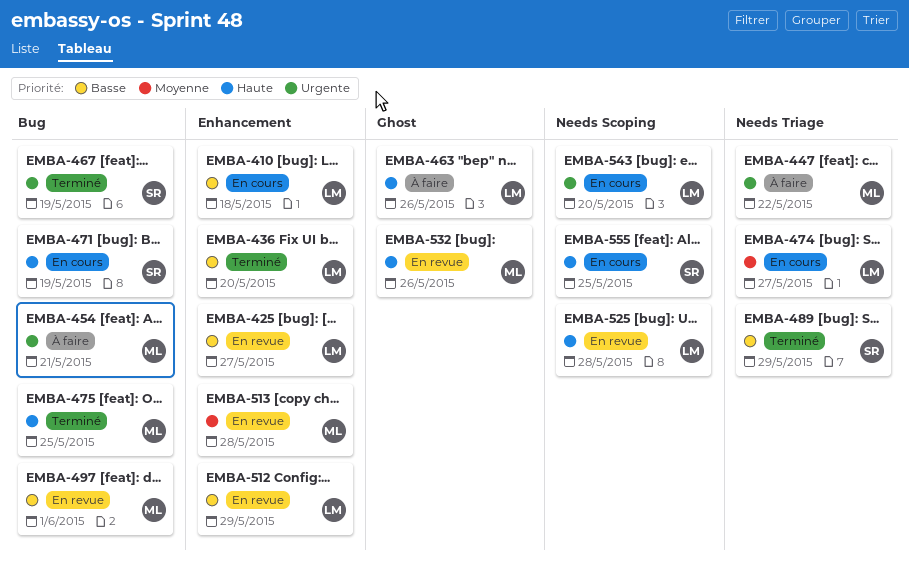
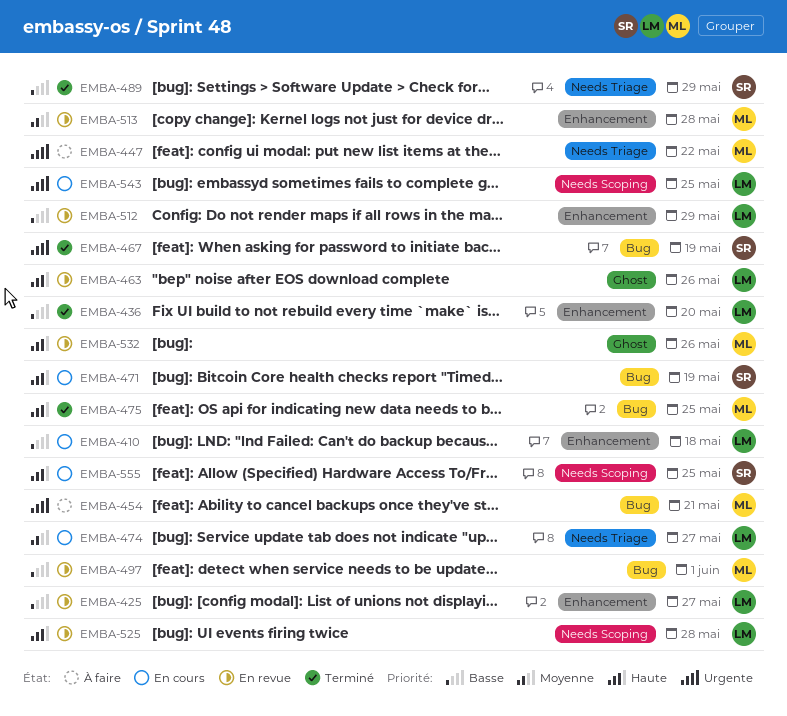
EMBA-463, status: À faire -> En revue
EMBA-543, due: May 20 -> May 25

